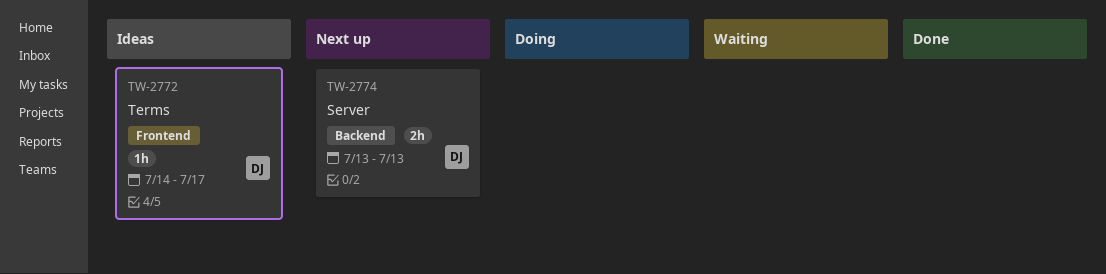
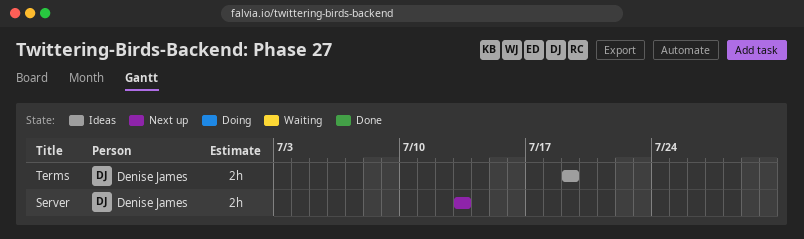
Terms, estimate: 1h -> 2h
Terms, start: Jul 14 -> Jul 19
Terms, due: Jul 17 -> Jul 19

